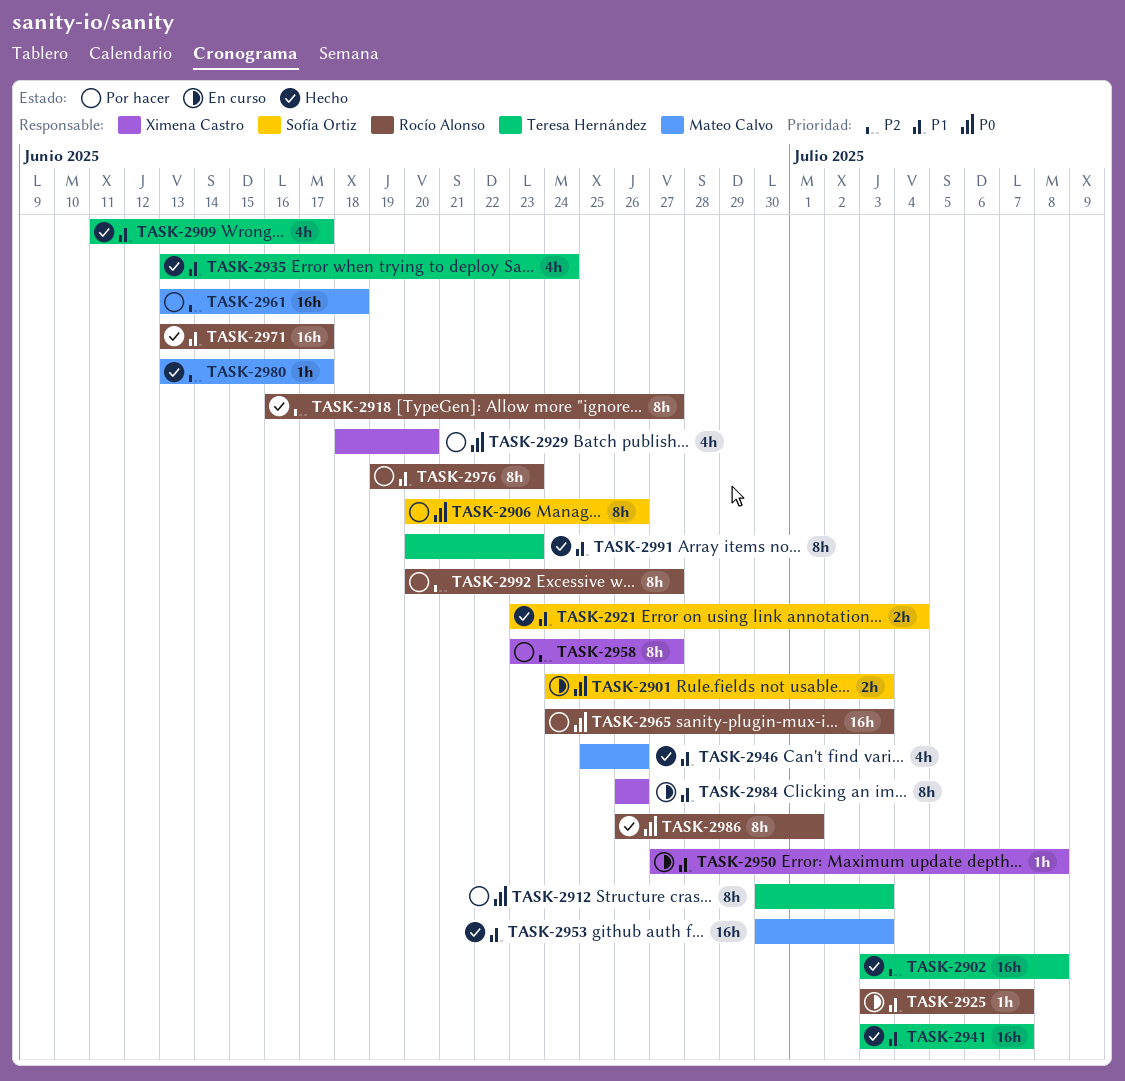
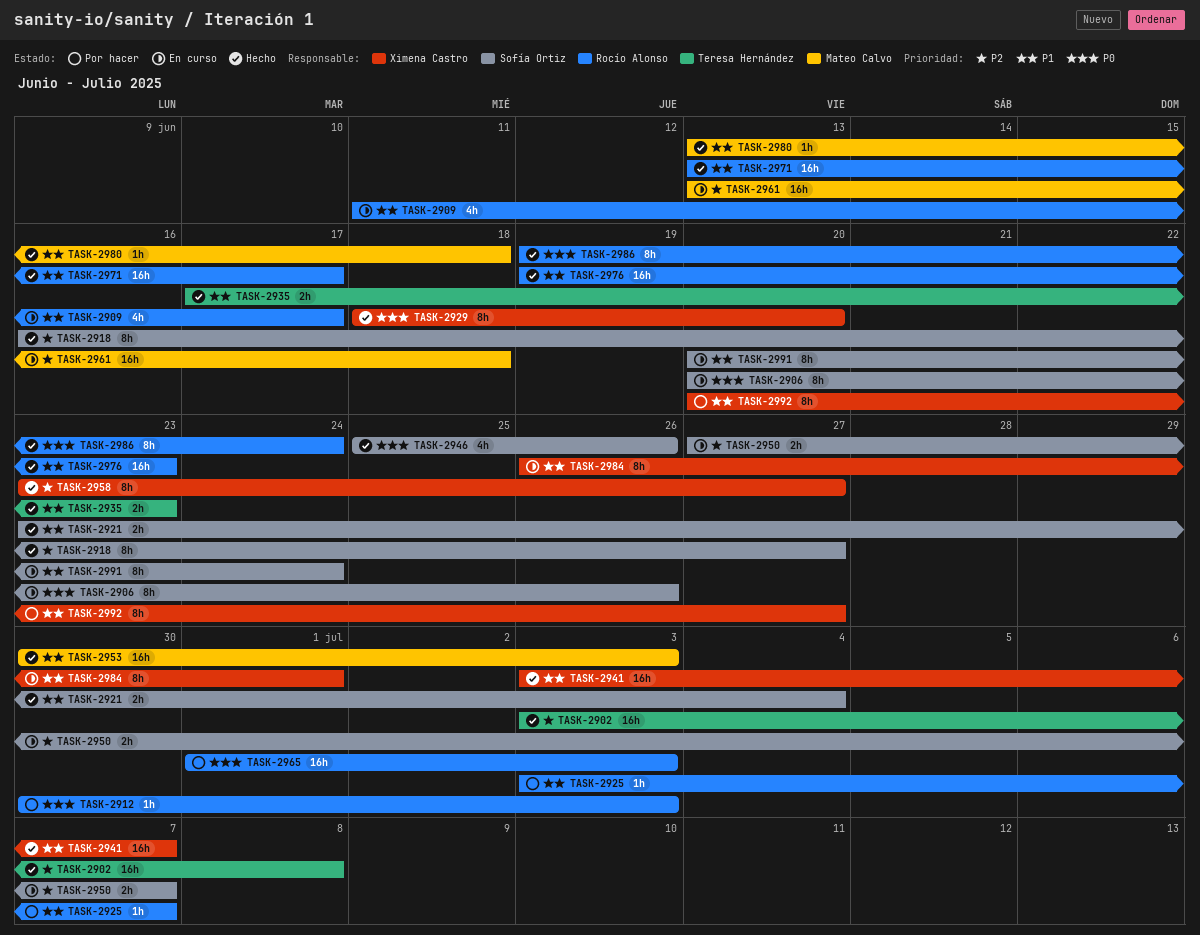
TASK-2901: present -> none
TASK-2906, status: Por hacer -> En curso
TASK-2909, status: Hecho -> En curso
TASK-2909, owner: Teresa Hernández -> Rocío Alonso
TASK-2912, owner: Teresa Hernández -> Rocío Alonso
TASK-2912, estimate: 8h -> 1h
TASK-2918, owner: Rocío Alonso -> Sofía Ortiz
TASK-2925, status: En curso -> Por hacer
TASK-2929, status: Por hacer -> Hecho
TASK-2929, estimate: 4h -> 8h
TASK-2935, estimate: 4h -> 2h
TASK-2935, start: Jun 13 -> Jun 17
TASK-2935, due: Jun 24 -> Jun 23
TASK-2941, owner: Teresa Hernández -> Ximena Castro
TASK-2946, owner: Mateo Calvo -> Sofía Ortiz
TASK-2946, priority: P1 -> P0
TASK-2950, owner: Ximena Castro -> Sofía Ortiz
TASK-2950, priority: P1 -> P2
TASK-2950, estimate: 1h -> 2h
TASK-2950, due: Jul 8 -> Jul 7
TASK-2958, status: Por hacer -> Hecho
TASK-2961, status: Por hacer -> En curso
TASK-2965, start: Jun 24 -> Jul 1
TASK-2976, status: Por hacer -> Hecho
TASK-2976, estimate: 8h -> 16h
TASK-2980, priority: P2 -> P1
TASK-2980, due: Jun 17 -> Jun 18
TASK-2984, due: Jun 26 -> Jul 1
TASK-2986, start: Jun 26 -> Jun 19
TASK-2986, due: Jul 1 -> Jun 24
TASK-2991, status: Hecho -> En curso
TASK-2991, owner: Teresa Hernández -> Sofía Ortiz
TASK-2991, due: Jun 23 -> Jun 24
TASK-2992, owner: Rocío Alonso -> Ximena Castro
TASK-2992, priority: P2 -> P1

